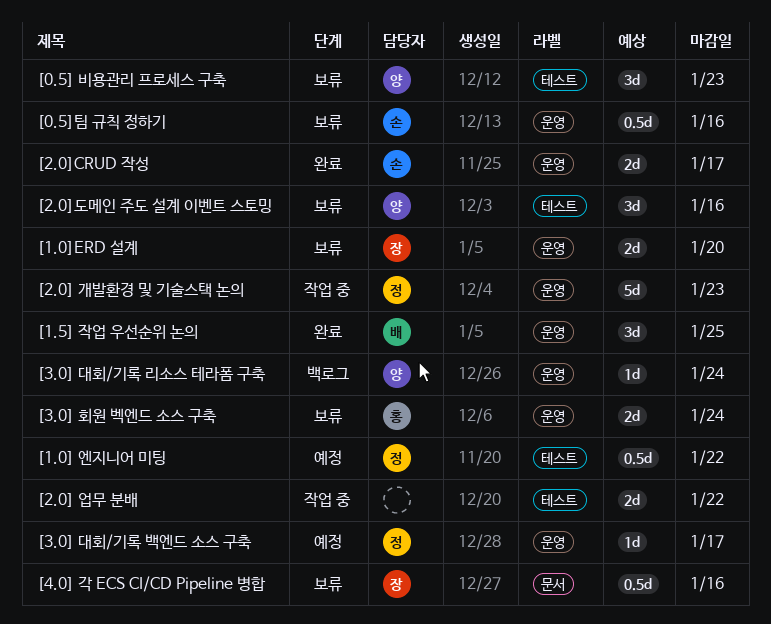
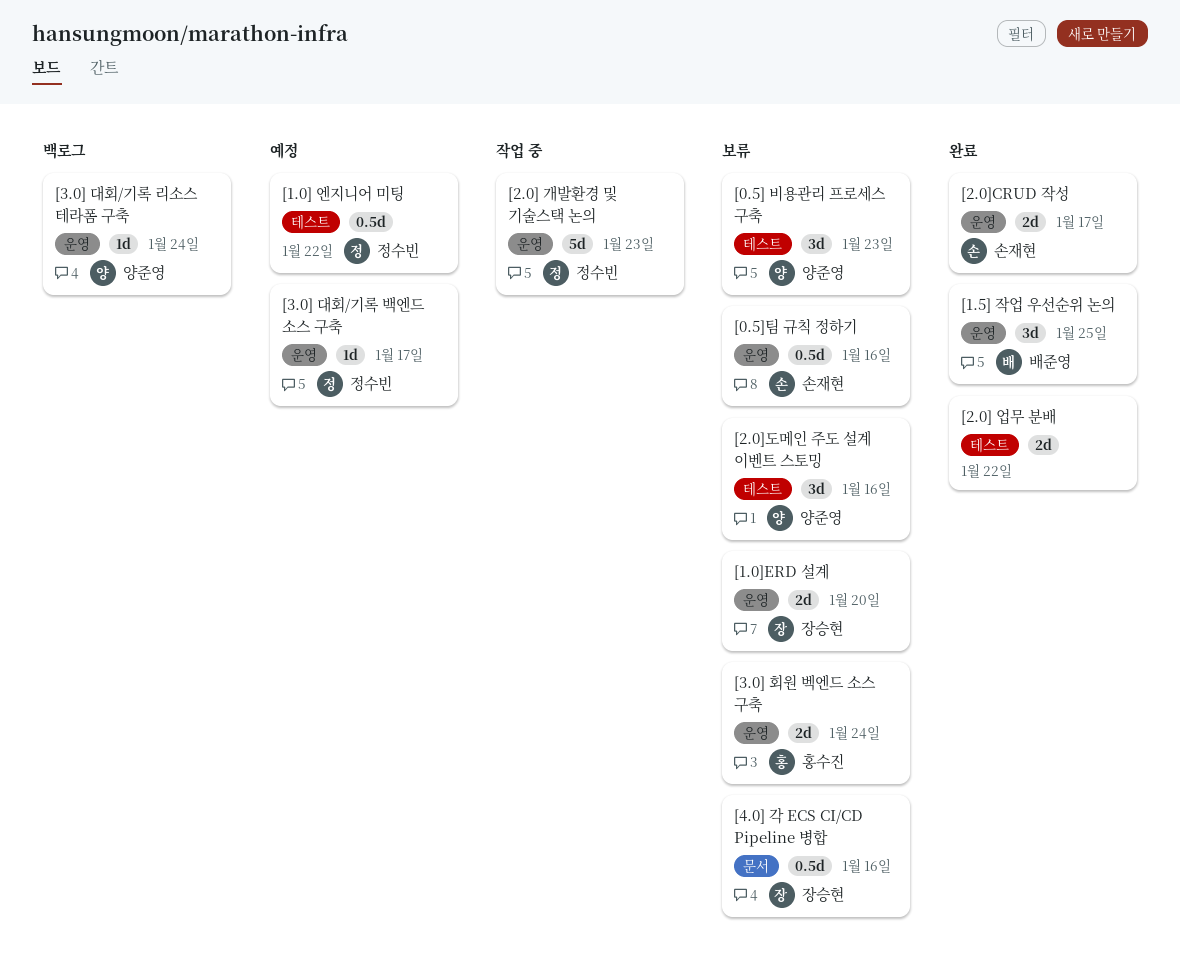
[2.0] 업무 분배, status: 작업 중 -> 완료

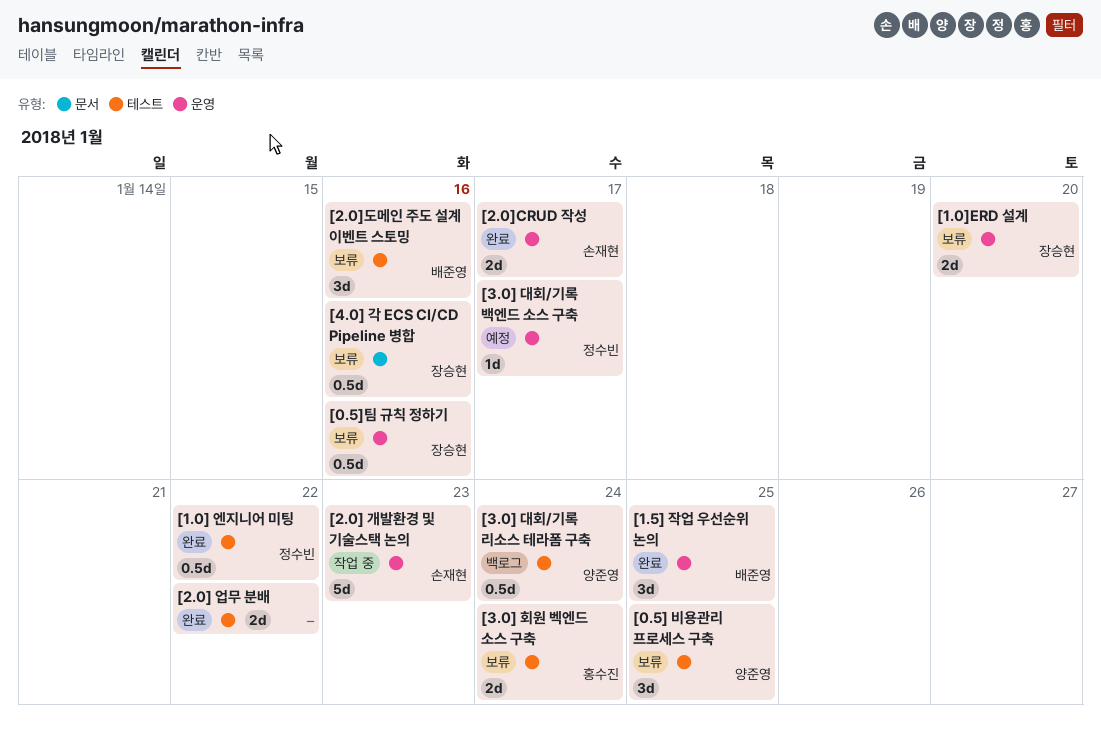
[0.5] 비용관리 프로세스 구축, due: Jan 23 -> Jan 25
[0.5]팀 규칙 정하기, owner: 손재현 -> 장승현
[1.0] 엔지니어 미팅, status: 예정 -> 완료
[2.0] 개발환경 및 기술스택 논의, owner: 정수빈 -> 손재현
[2.0]도메인 주도 설계 이벤트 스토밍, owner: 양준영 -> 배준영
[3.0] 대회/기록 리소스 테라폼 구축, label: 운영 -> 테스트
[3.0] 대회/기록 리소스 테라폼 구축, estimate: 1d -> 0.5d
[3.0] 회원 벡엔드 소스 구축, label: 운영 -> 테스트

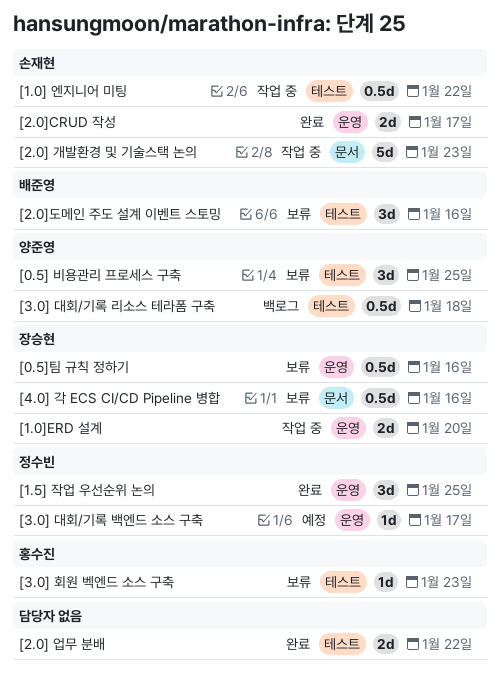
[1.0] 엔지니어 미팅, status: 완료 -> 작업 중
[1.0] 엔지니어 미팅, owner: 정수빈 -> 손재현
[1.0]ERD 설계, status: 보류 -> 작업 중
[1.5] 작업 우선순위 논의, owner: 배준영 -> 정수빈
[2.0] 개발환경 및 기술스택 논의, label: 운영 -> 문서
[3.0] 대회/기록 리소스 테라폼 구축, due: Jan 24 -> Jan 18
[3.0] 회원 벡엔드 소스 구축, estimate: 2d -> 1d
[3.0] 회원 벡엔드 소스 구축, due: Jan 24 -> Jan 23

